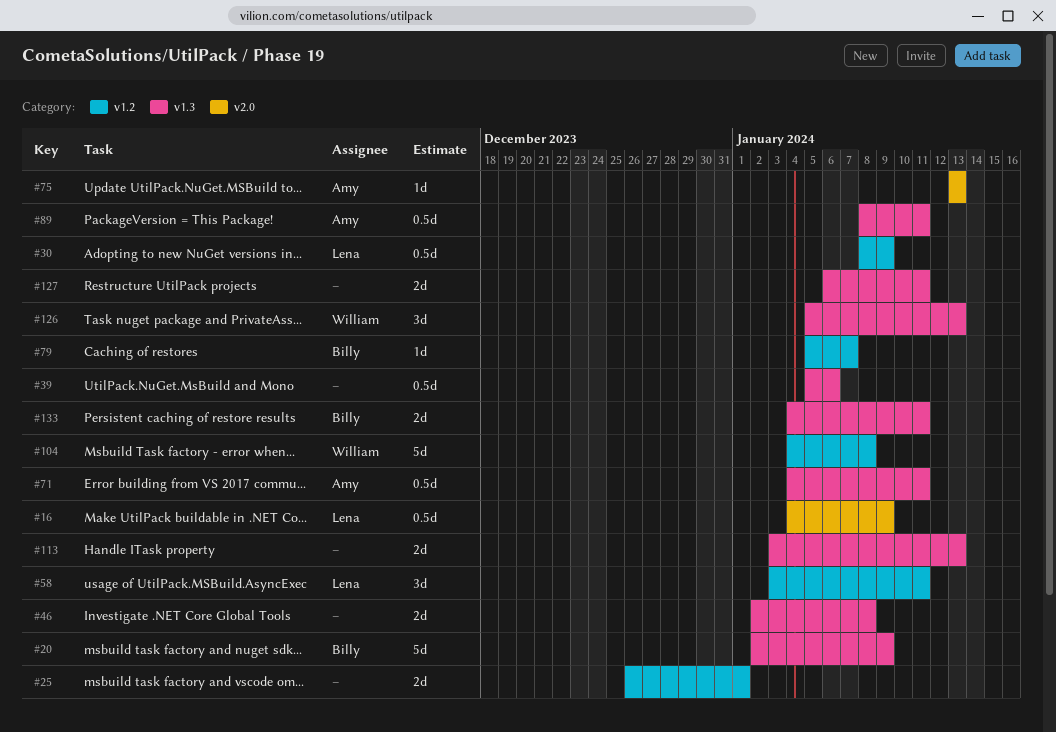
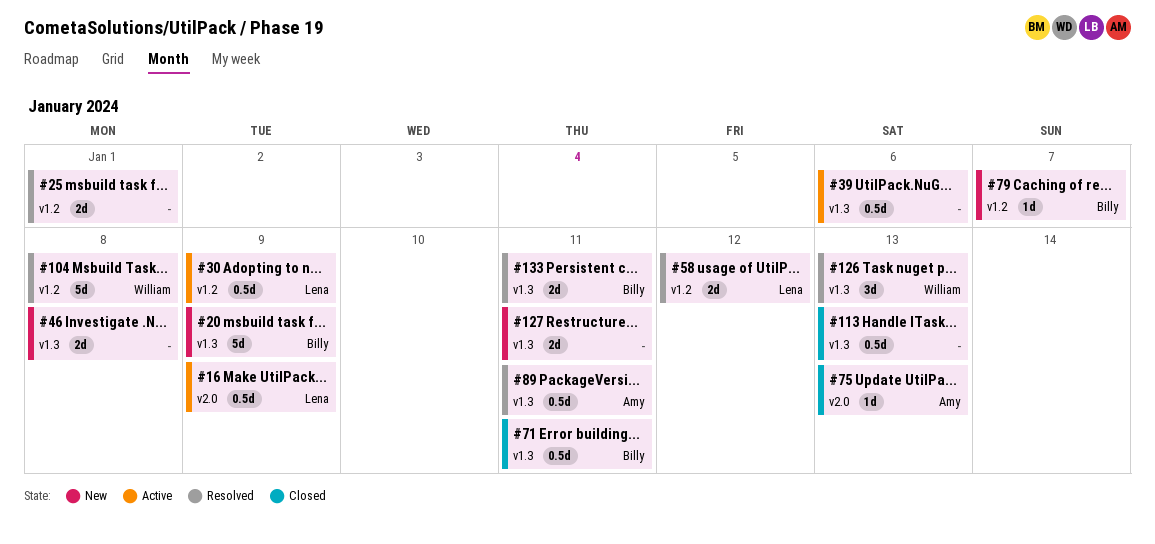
#58, estimate: 3d -> 2d
#58, due: Jan 11 -> Jan 12
#71, owner: Amy -> Billy
#113, estimate: 2d -> 0.5d

